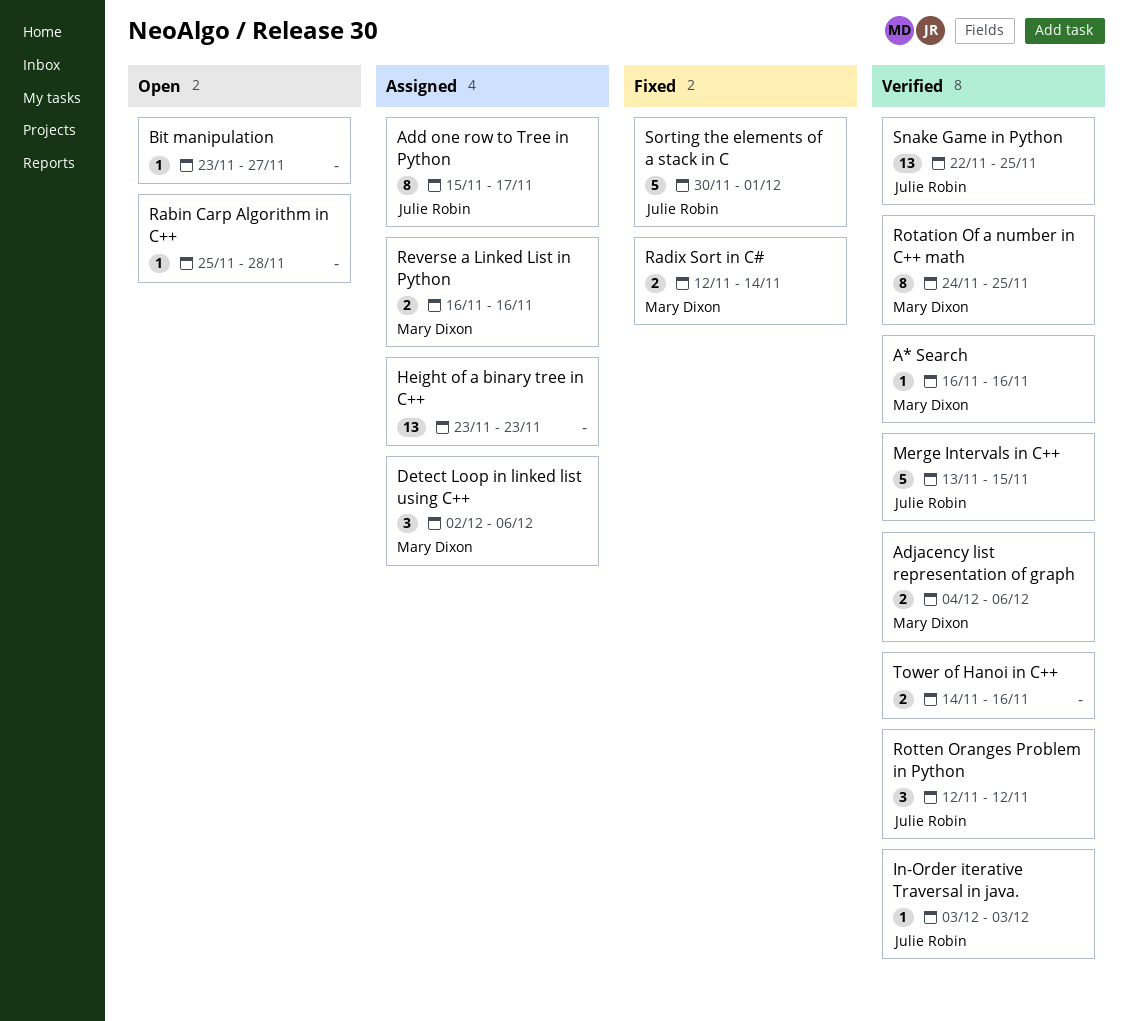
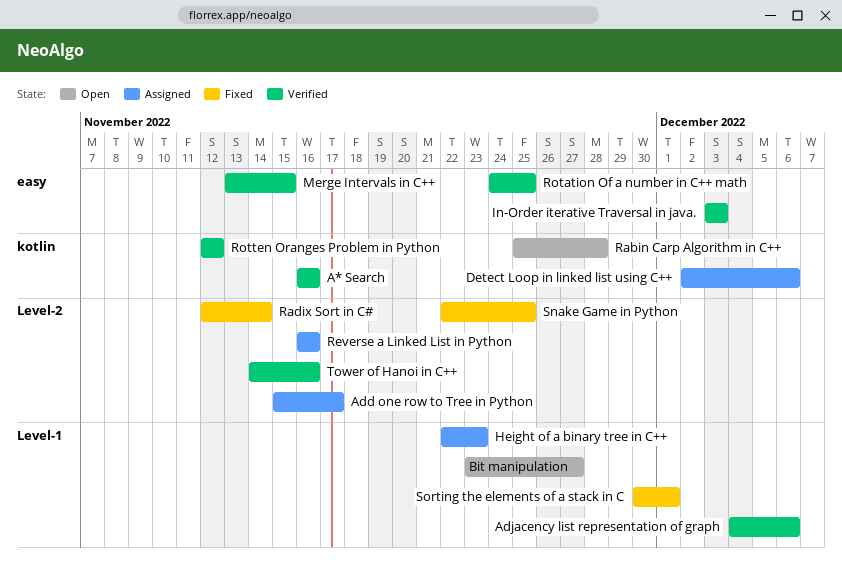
Height of a binary tree in C++, start: Nov 23 -> Nov 22
Snake Game in Python, status: Verified -> Fixed

